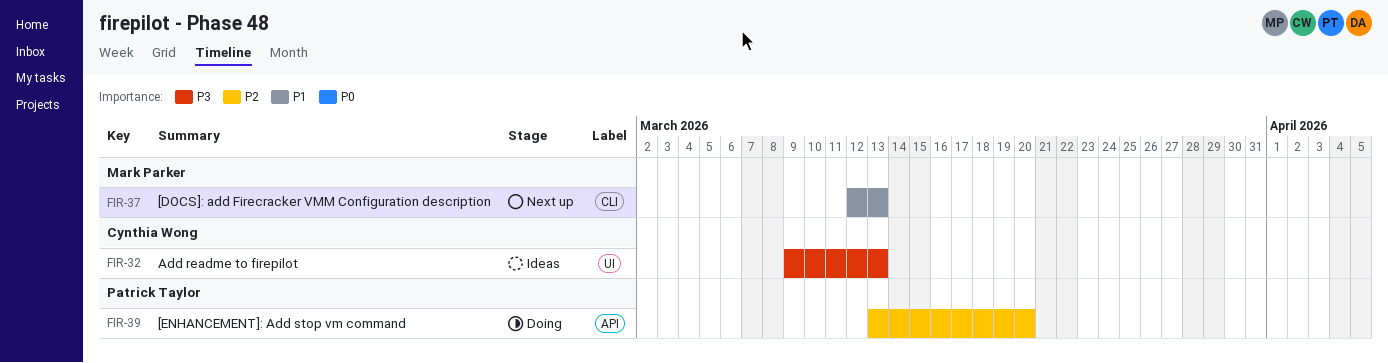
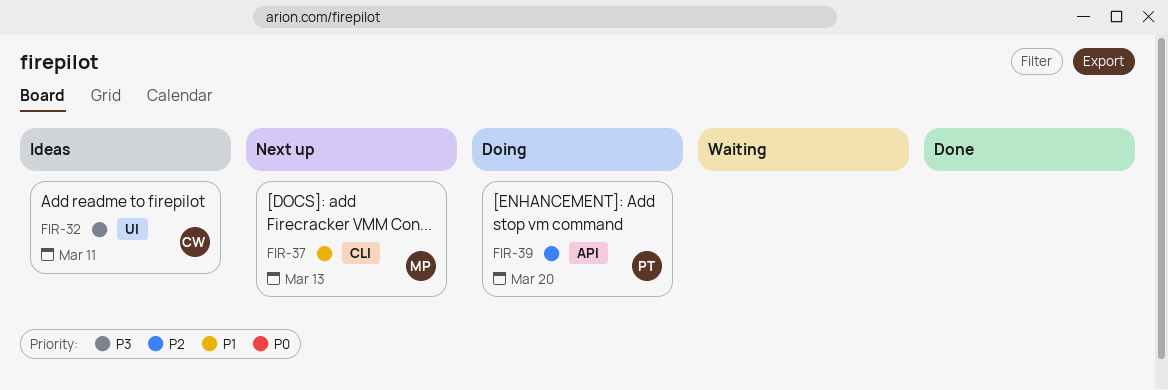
FIR-32, due: Mar 13 -> Mar 11

